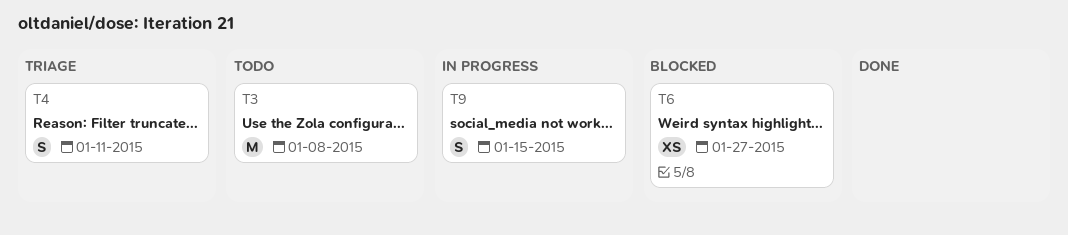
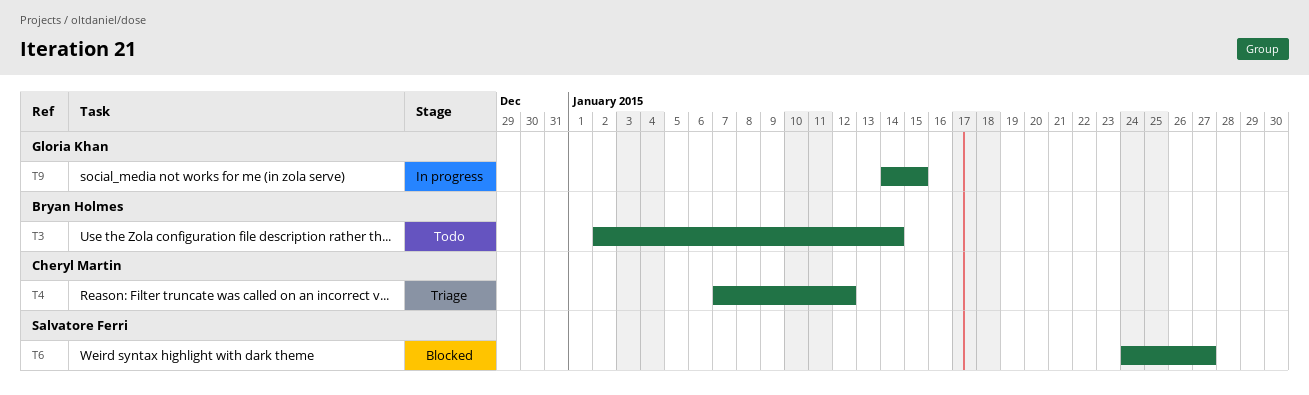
T3, due: Jan 8 -> Jan 14
T4, due: Jan 11 -> Jan 12

